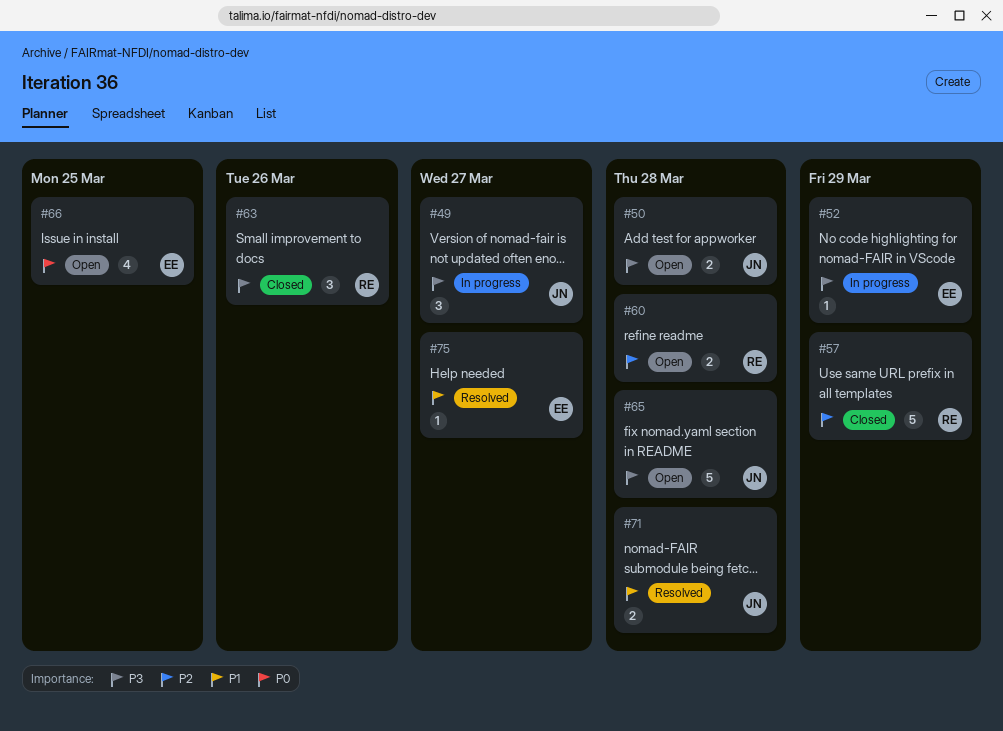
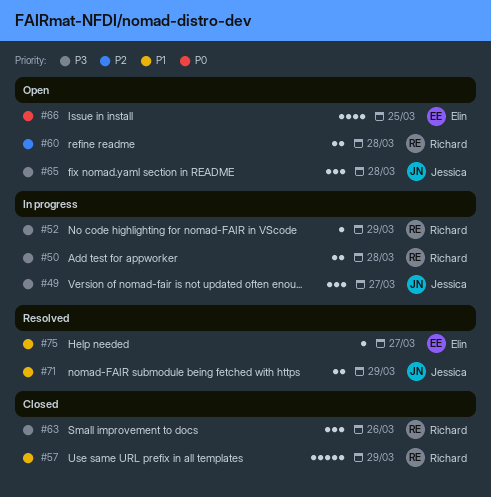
#50, status: Open -> In progress
#50, owner: Jessica -> Richard
#52, owner: Elin -> Richard
#57, priority: P2 -> P1
#65, estimate: 5 -> 3
#71, due: Mar 28 -> Mar 29

